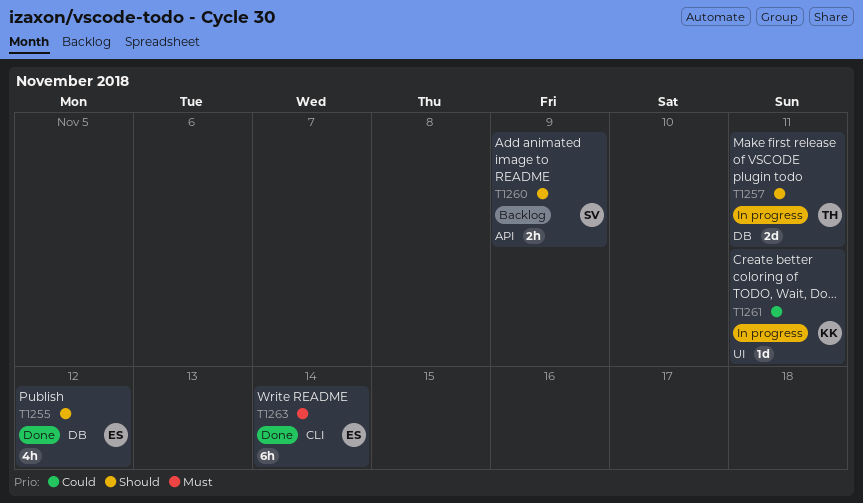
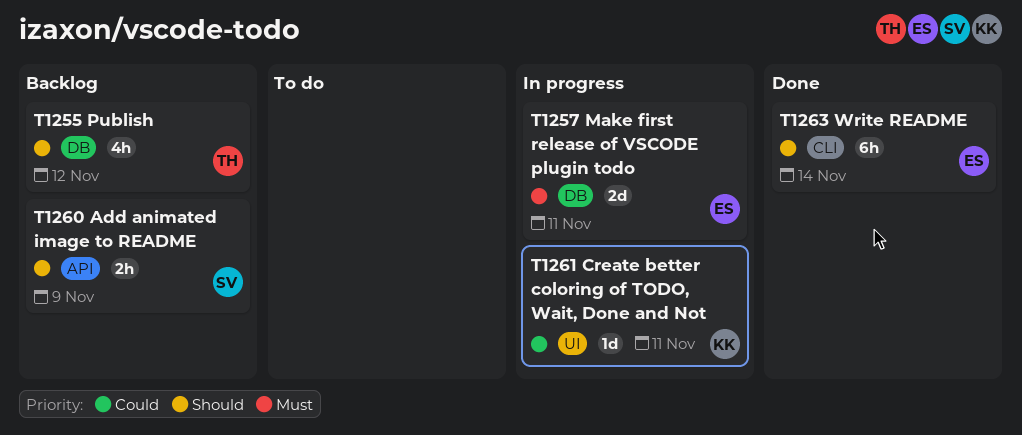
T1255, status: Done -> Backlog
T1255, owner: ES -> TH
T1257, owner: TH -> ES
T1257, priority: Should -> Must
T1263, priority: Must -> Should

